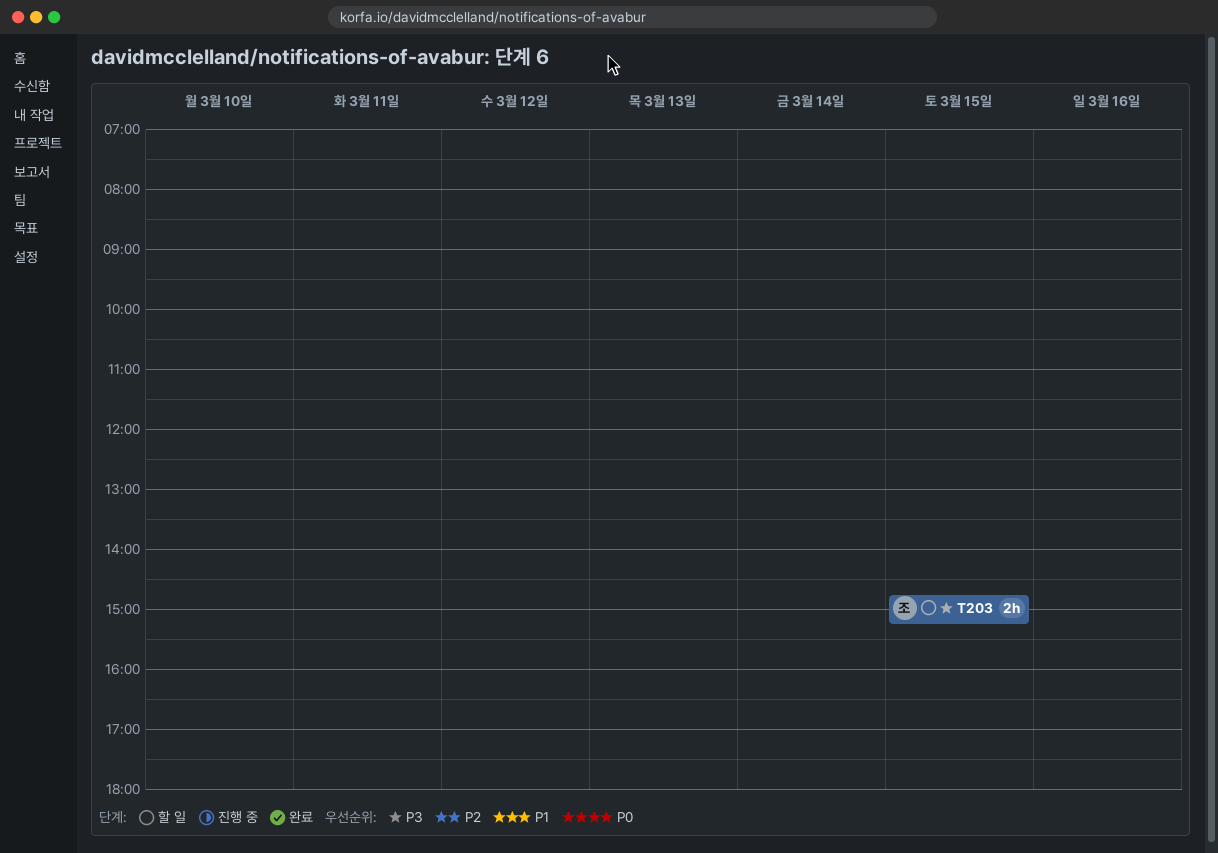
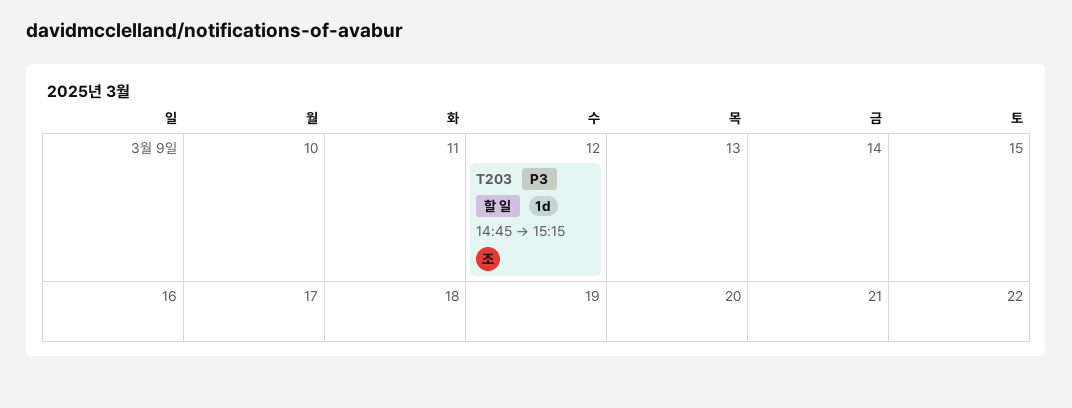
T203, estimate: 2h -> 1d
T203, day: Mar 15 -> Mar 12

